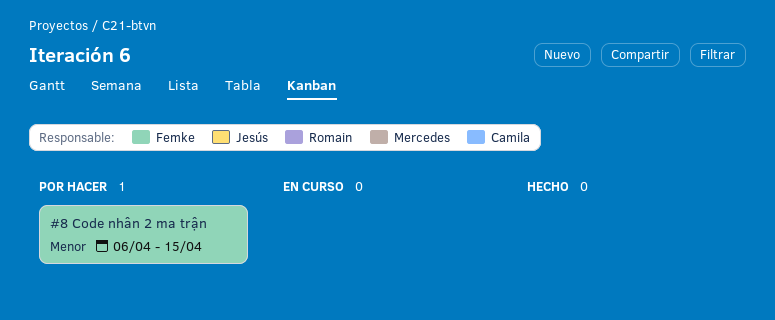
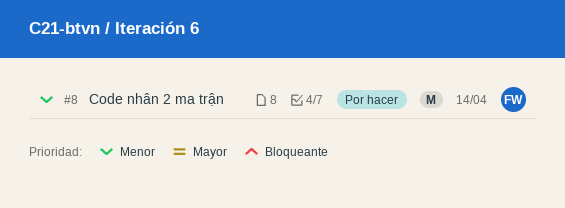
#8, due: Apr 15 -> Apr 14

